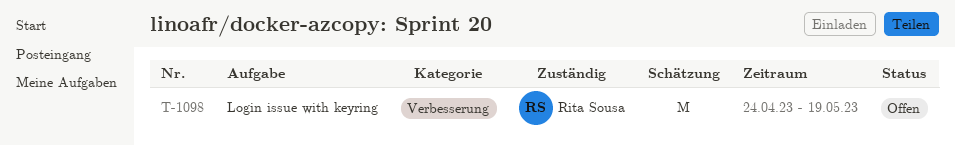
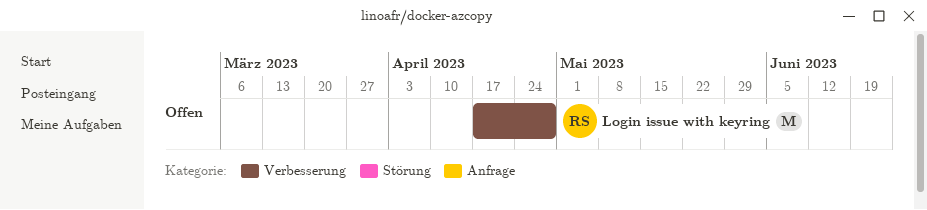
Login issue with keyring, start: Apr 24 -> Apr 17
Login issue with keyring, due: May 19 -> Apr 28

